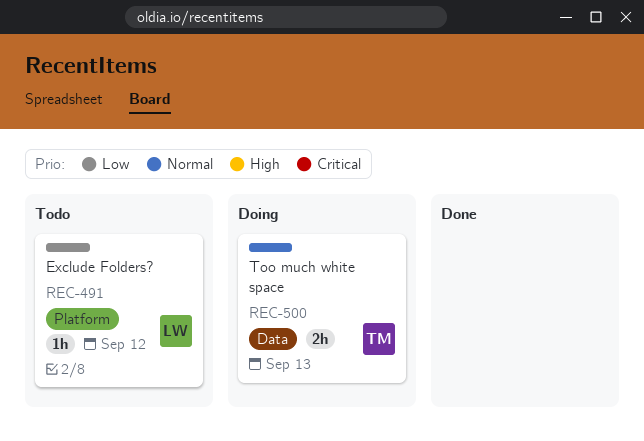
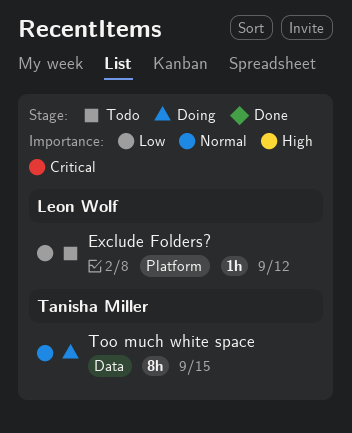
Too much white space, estimate: 2h -> 8h
Too much white space, due: Sep 13 -> Sep 15

